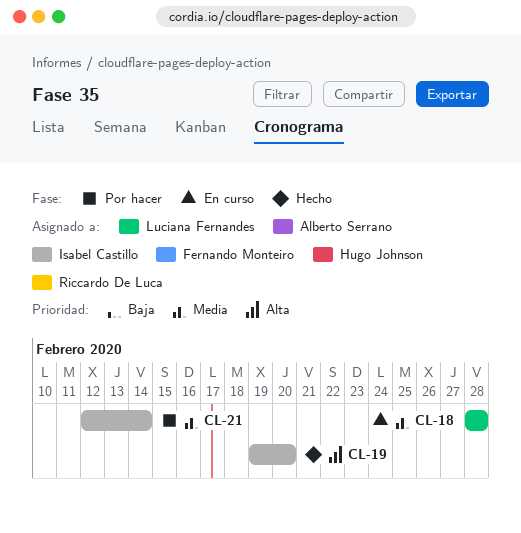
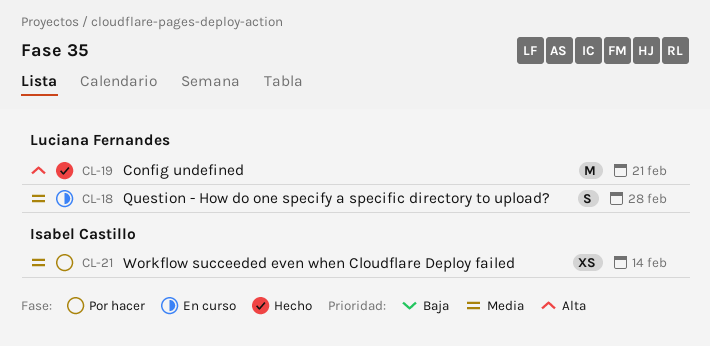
CL-19, owner: Isabel Castillo -> Luciana Fernandes
CL-19, due: Feb 20 -> Feb 21

